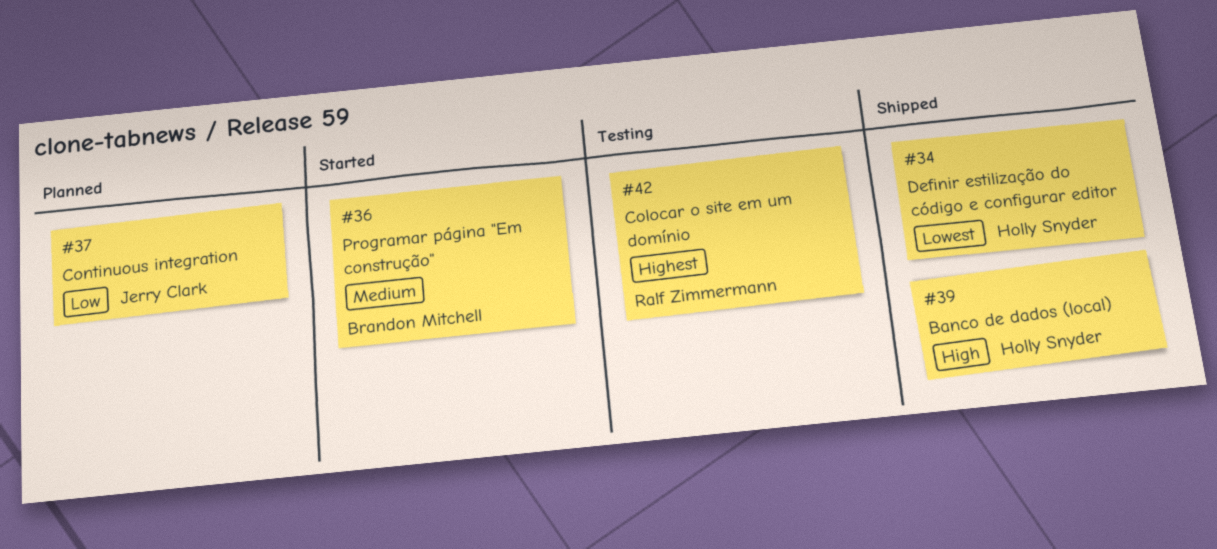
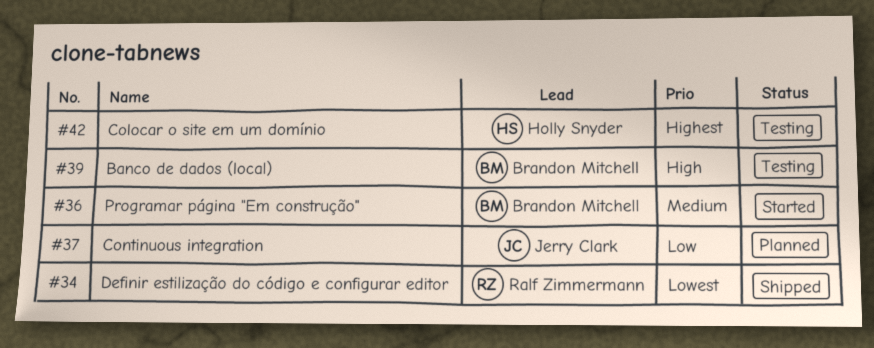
#34, owner: Holly Snyder -> Ralf Zimmermann
#39, status: Shipped -> Testing
#39, owner: Holly Snyder -> Brandon Mitchell
#42, owner: Ralf Zimmermann -> Holly Snyder

